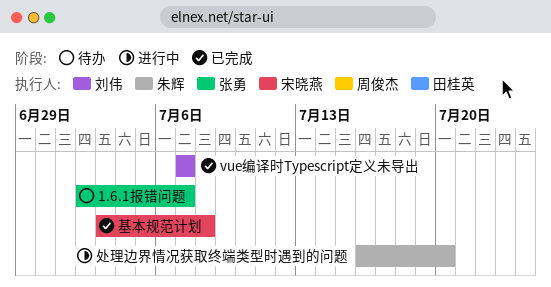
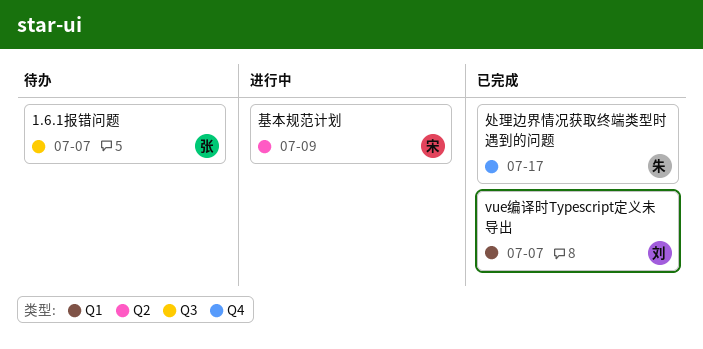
基本规范计划, status: 已完成 -> 进行中
基本规范计划, due: Jul 8 -> Jul 9
处理边界情况获取终端类型时遇到的问题, status: 进行中 -> 已完成
处理边界情况获取终端类型时遇到的问题, due: Jul 20 -> Jul 17

